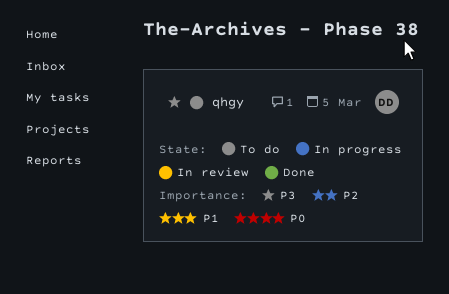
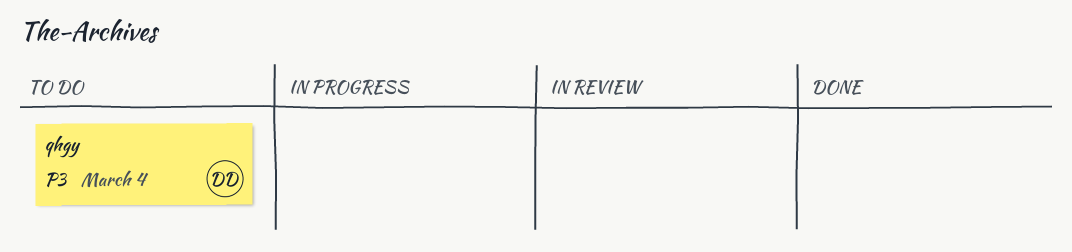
qhgy, due: Mar 5 -> Mar 4

